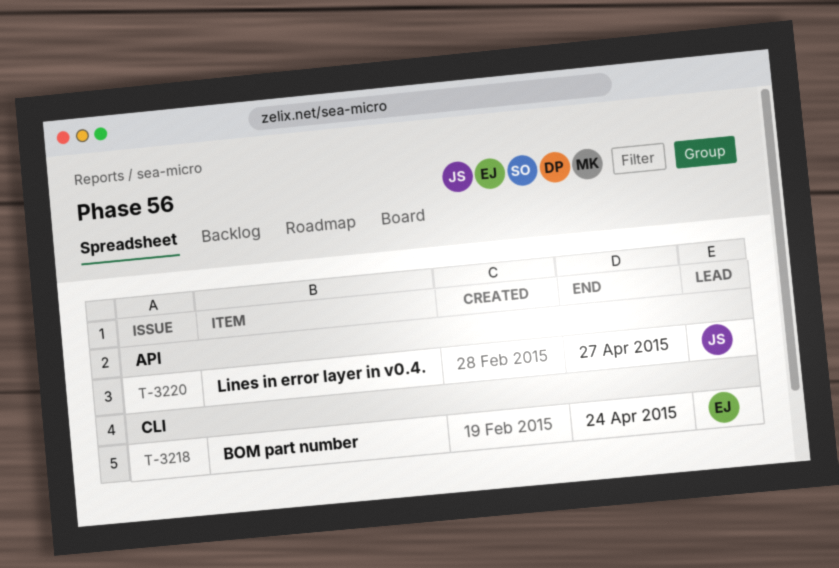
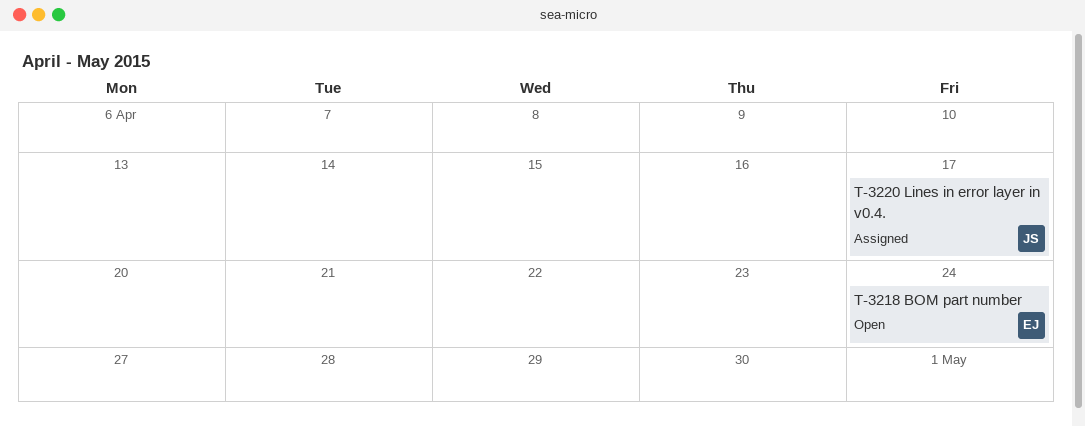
T-3220, due: Apr 27 -> Apr 17

